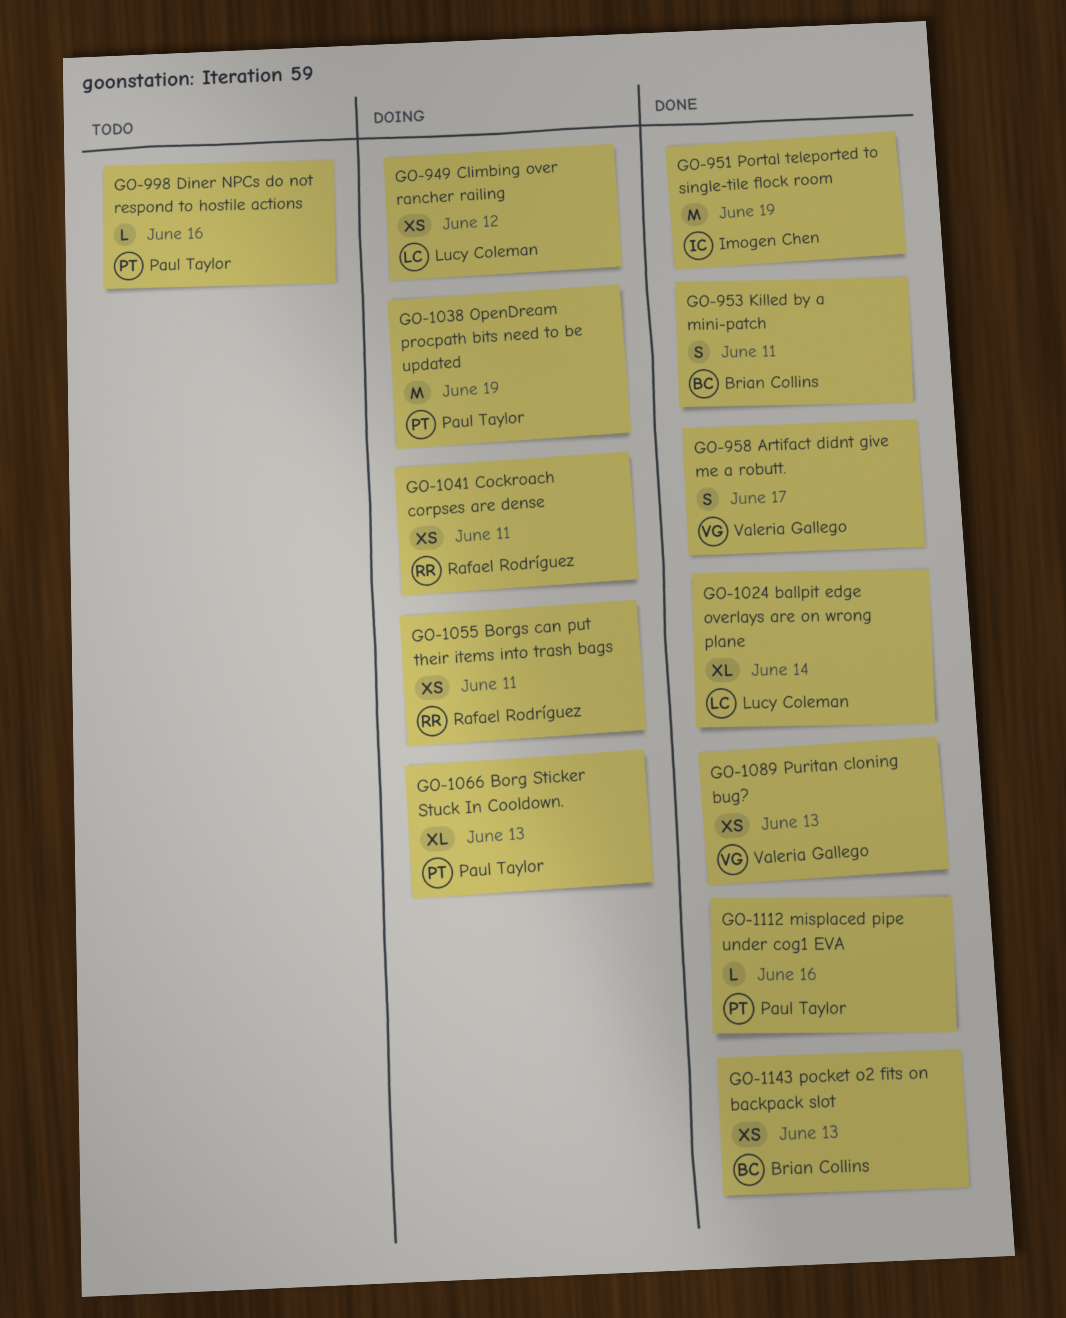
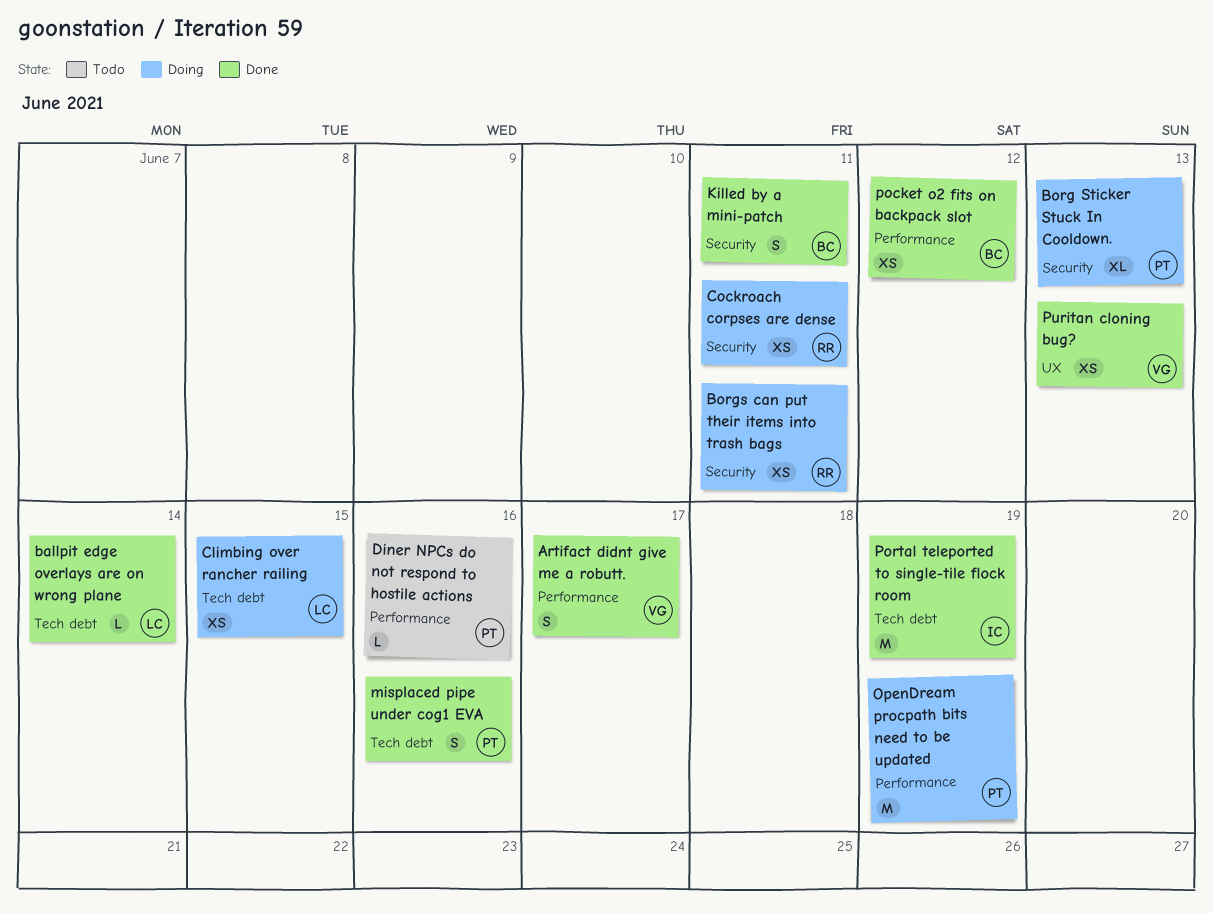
ballpit edge overlays are on wrong plane, estimate: XL -> L
Climbing over rancher railing, due: Jun 12 -> Jun 15
misplaced pipe under cog1 EVA, estimate: L -> S
pocket o2 fits on backpack slot, due: Jun 13 -> Jun 12

